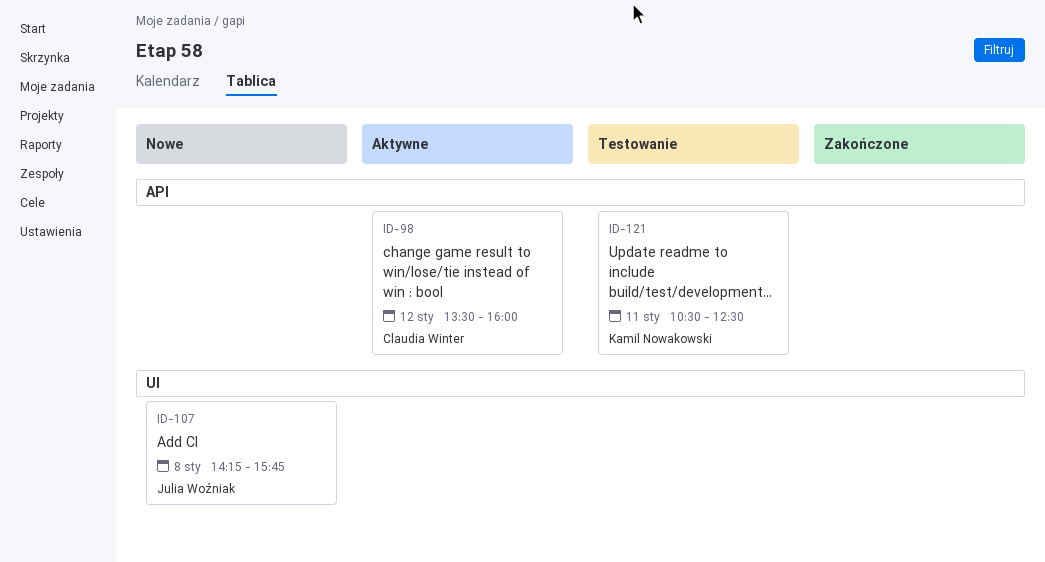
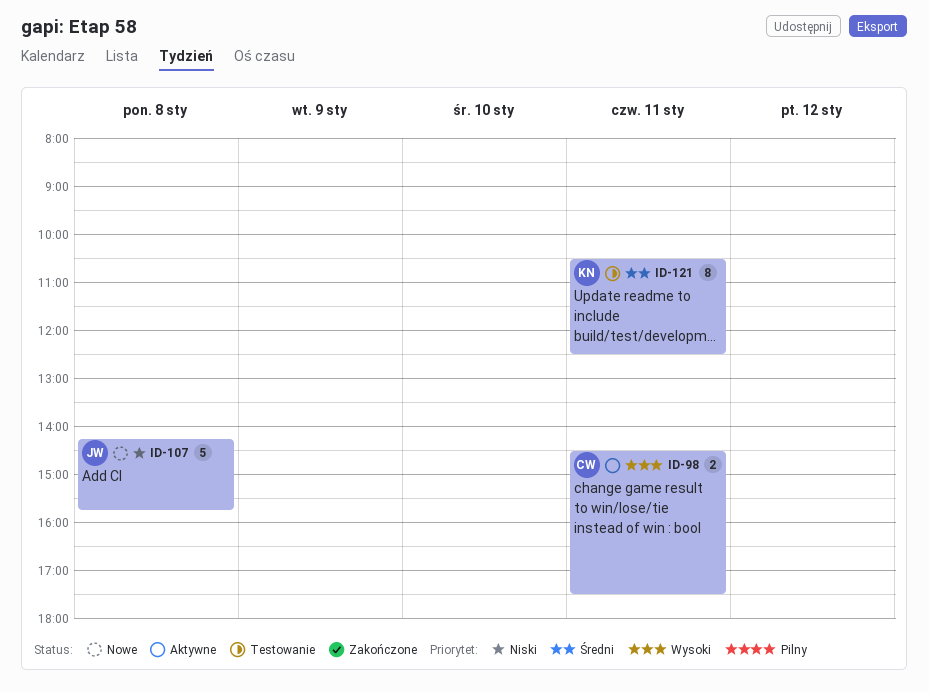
ID-98, day: Jan 12 -> Jan 11
ID-98, begins: 13:30 -> 14:30
ID-98, ends: 16:00 -> 17:30

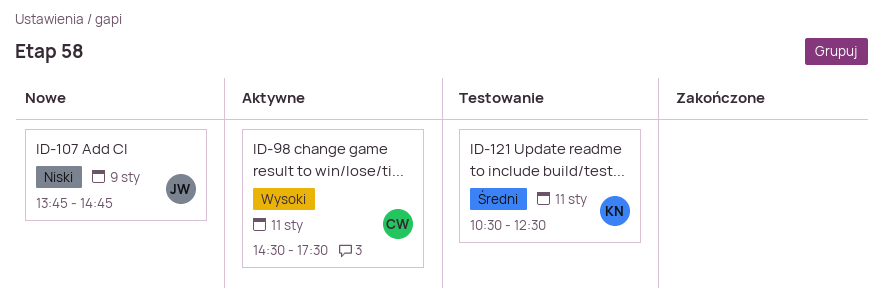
ID-107, day: Jan 8 -> Jan 9
ID-107, begins: 14:15 -> 13:45
ID-107, ends: 15:45 -> 14:45

